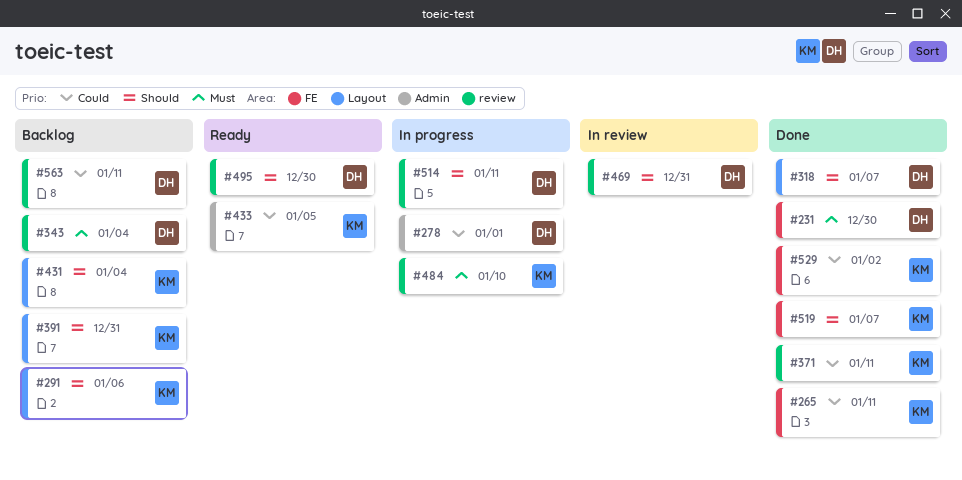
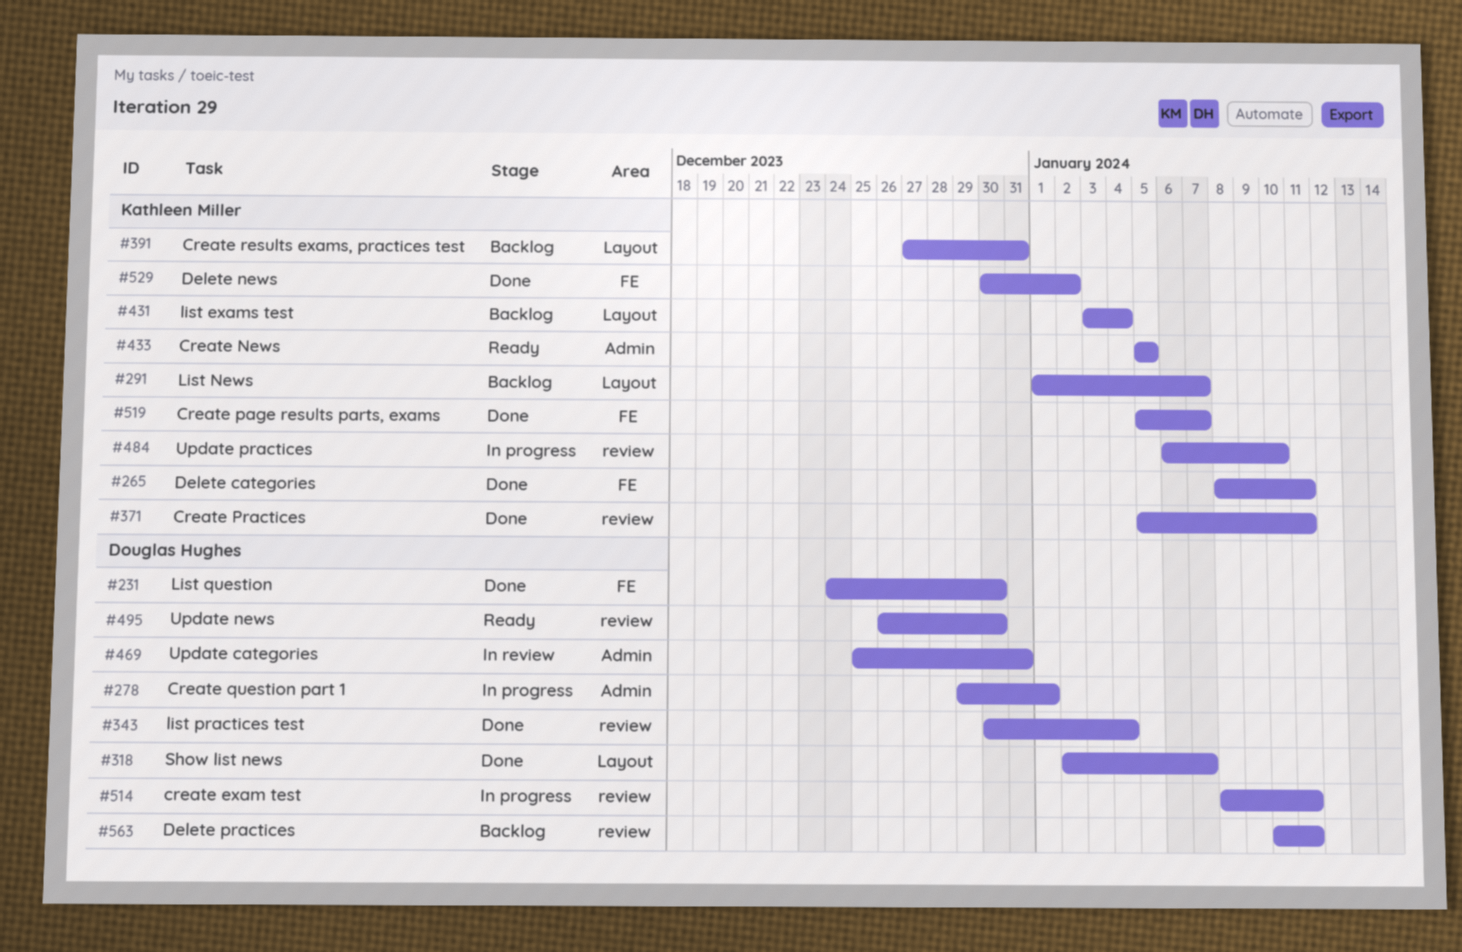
#291, due: Jan 6 -> Jan 7
#343, status: Backlog -> Done
#469, label: review -> Admin

